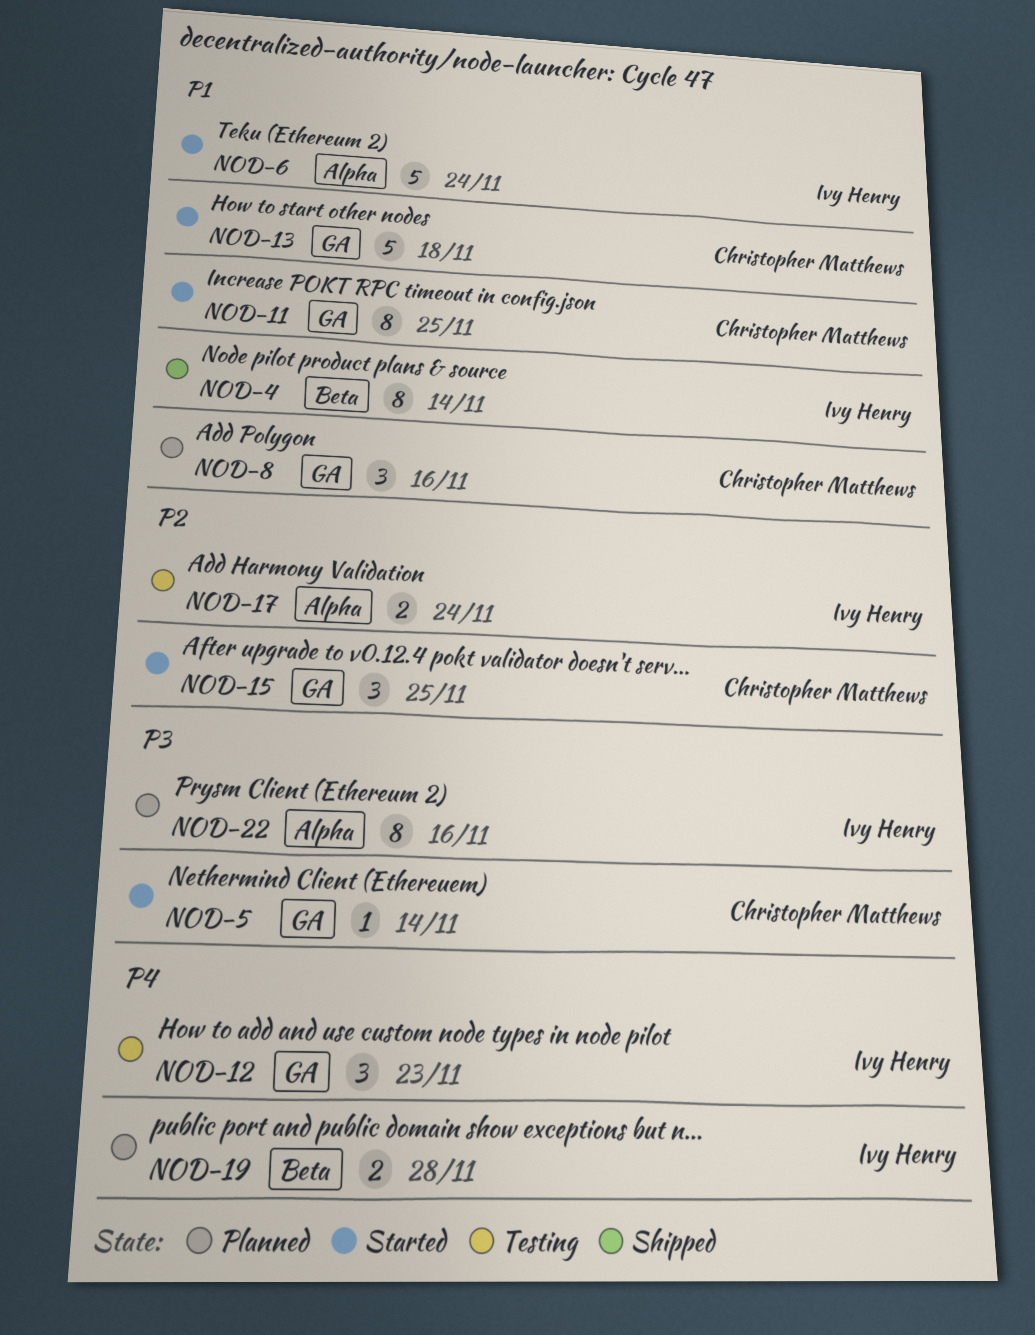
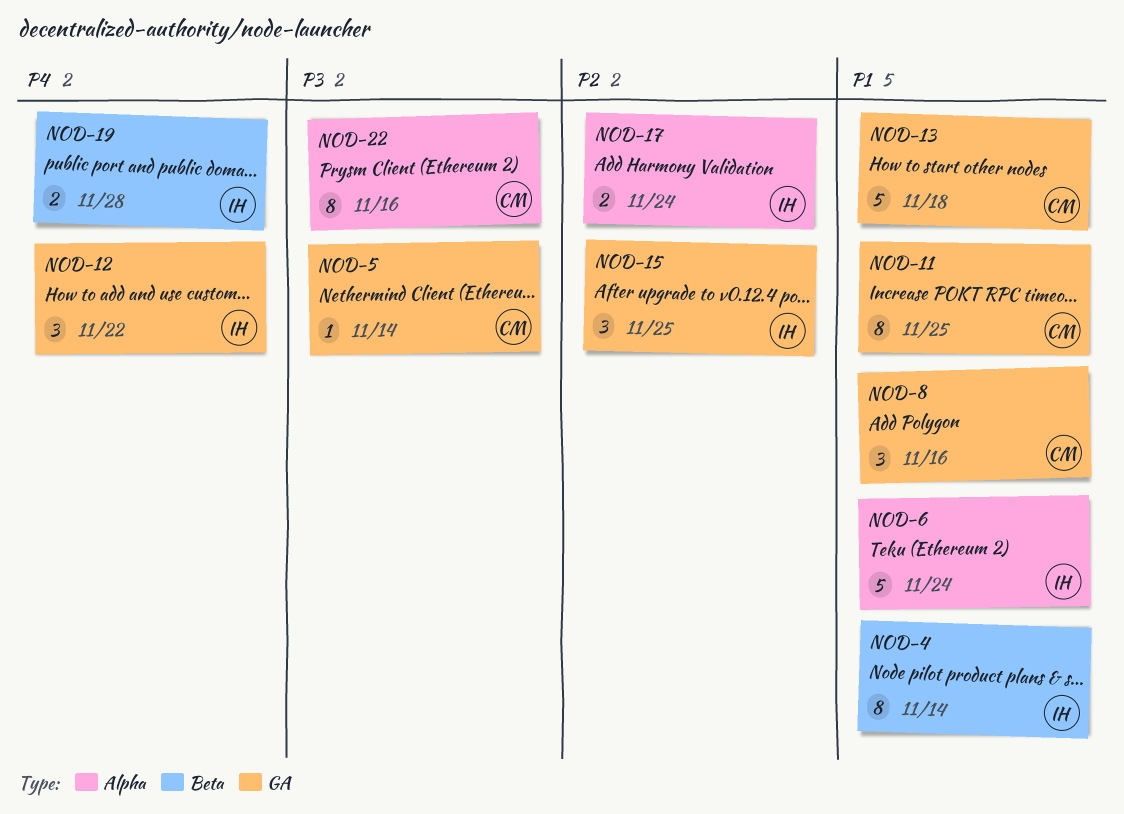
NOD-12, due: Nov 23 -> Nov 22
NOD-15, owner: Christopher Matthews -> Ivy Henry
NOD-22, owner: Ivy Henry -> Christopher Matthews

